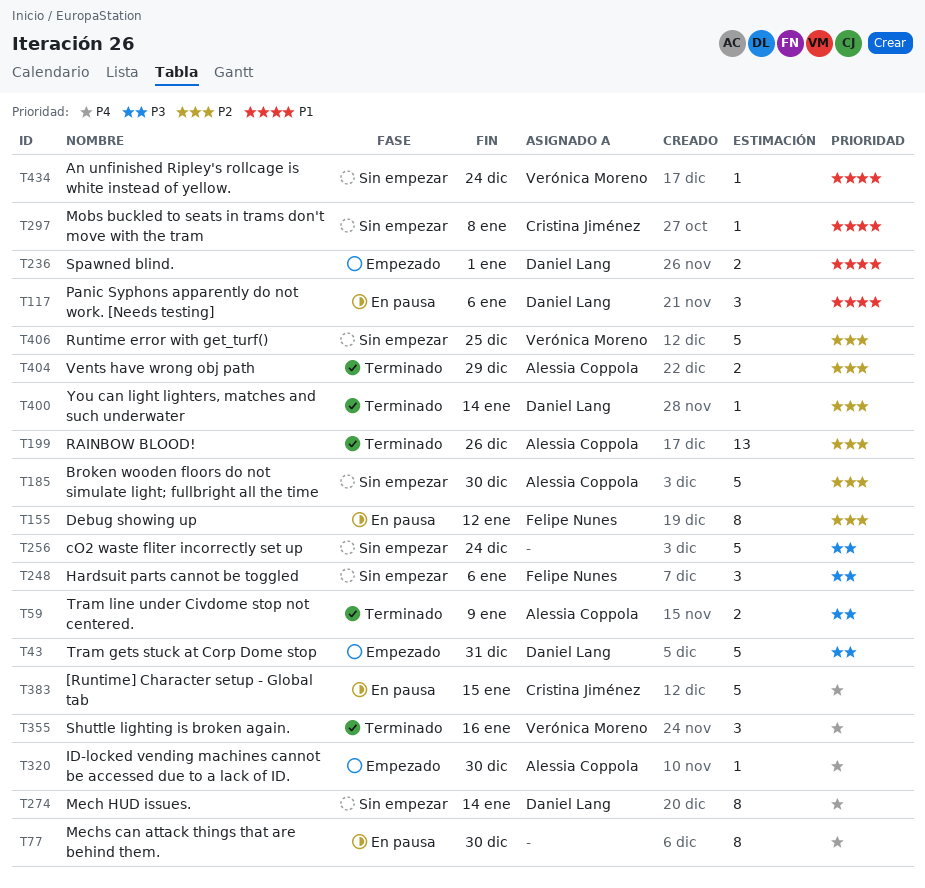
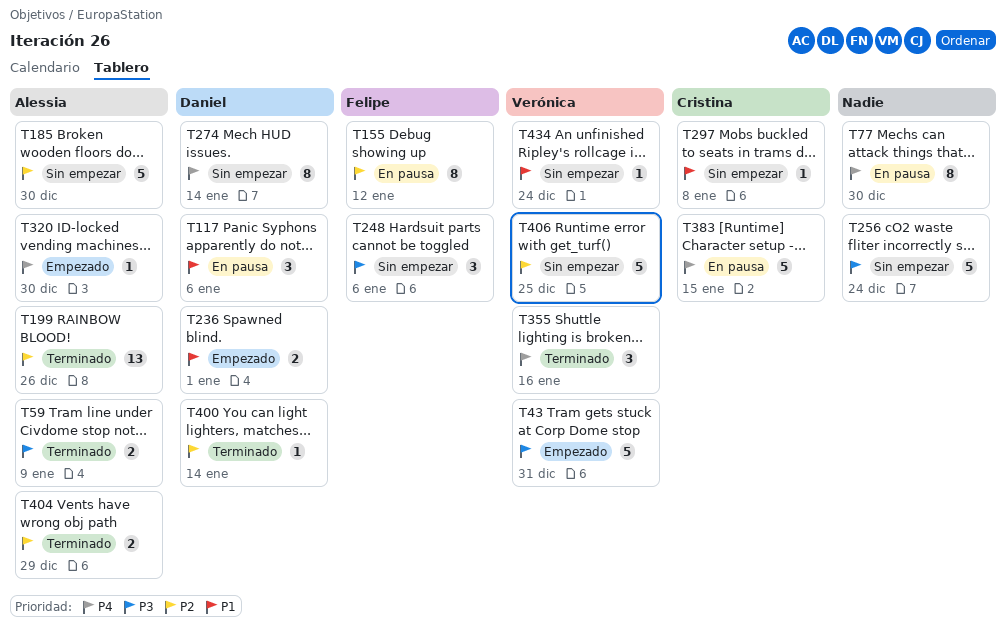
T43, owner: Daniel Lang -> Verónica Moreno

